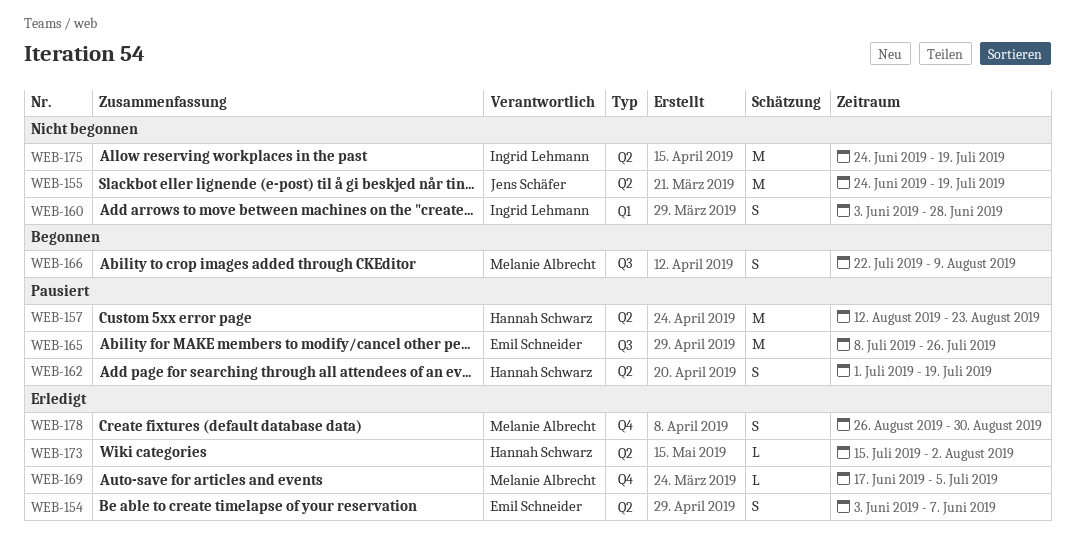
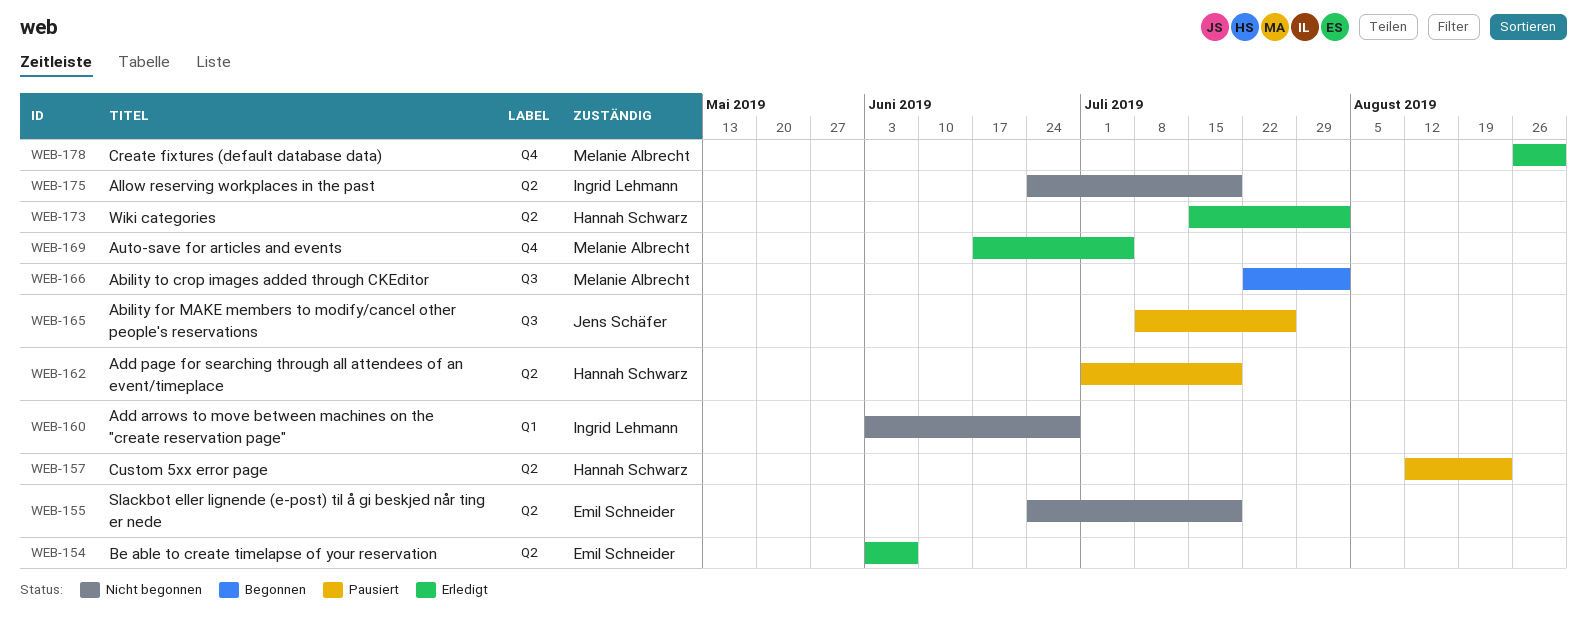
WEB-155, owner: Jens Schäfer -> Emil Schneider
WEB-165, owner: Emil Schneider -> Jens Schäfer
WEB-166, due: Aug 9 -> Aug 2

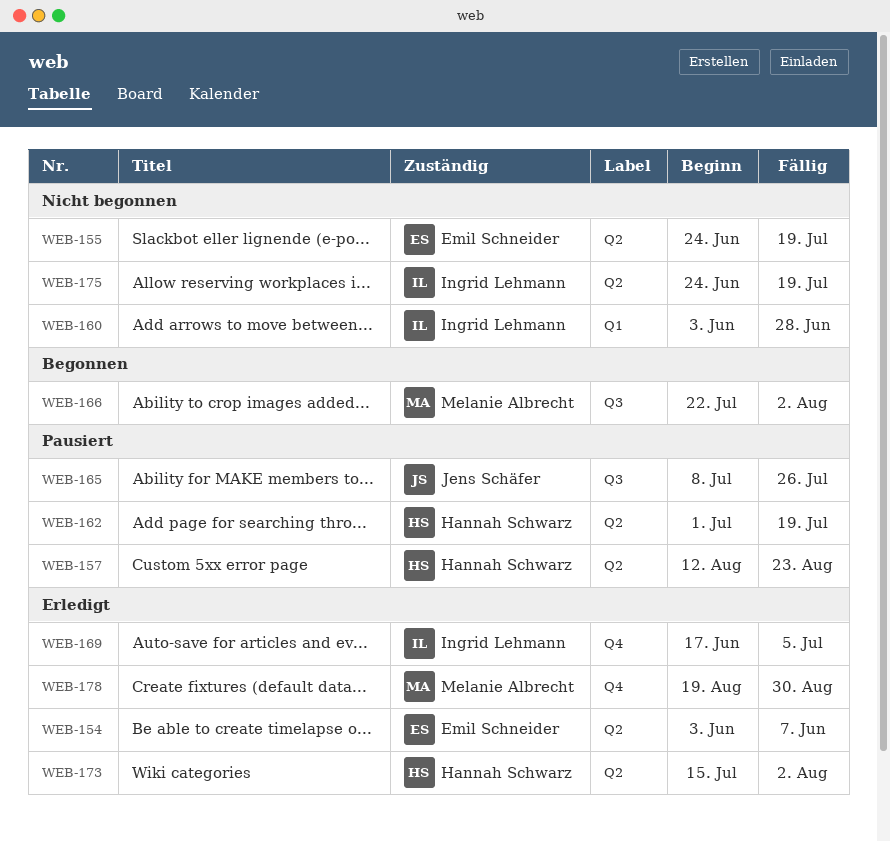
WEB-169, owner: Melanie Albrecht -> Ingrid Lehmann
WEB-178, start: Aug 26 -> Aug 19

